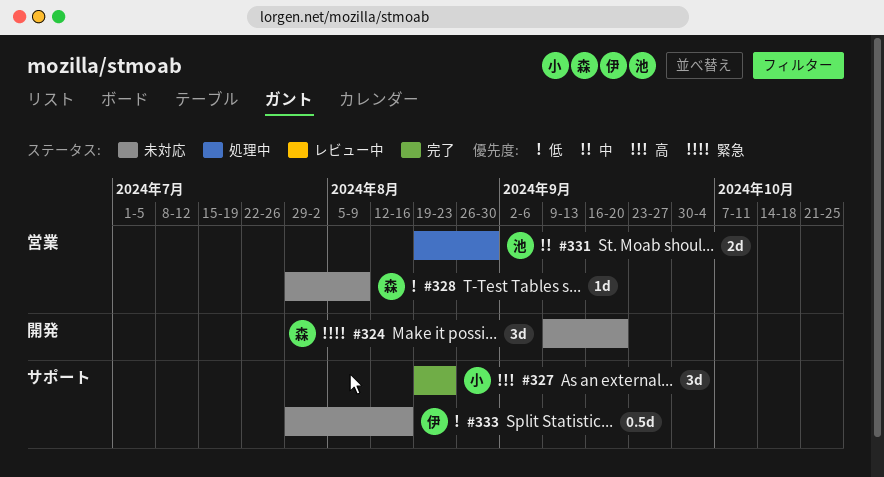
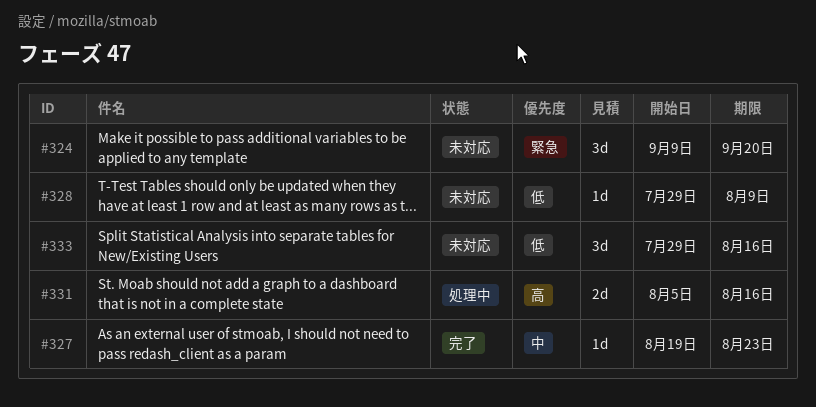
#327, priority: 高 -> 中
#327, estimate: 3d -> 1d
#331, priority: 中 -> 高
#331, start: Aug 19 -> Aug 5
#331, due: Aug 30 -> Aug 16
#333, estimate: 0.5d -> 3d

